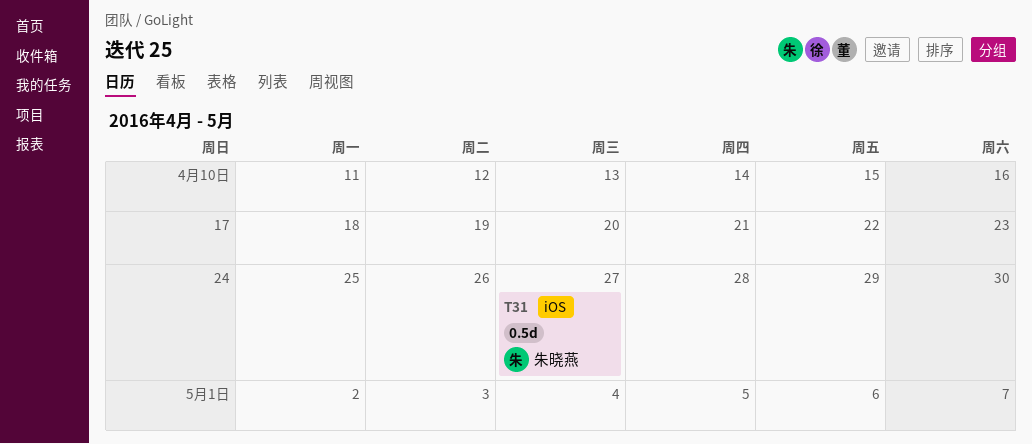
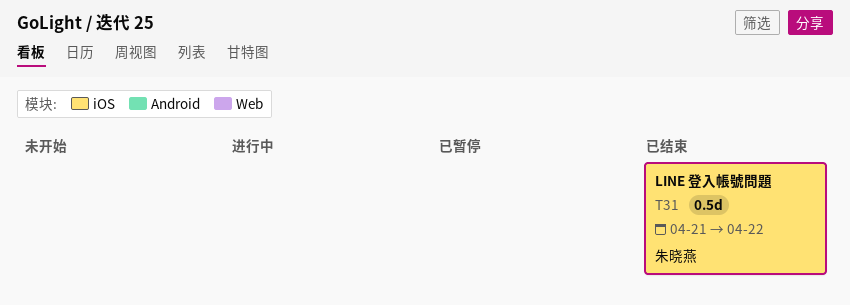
T31, due: Apr 27 -> Apr 22

